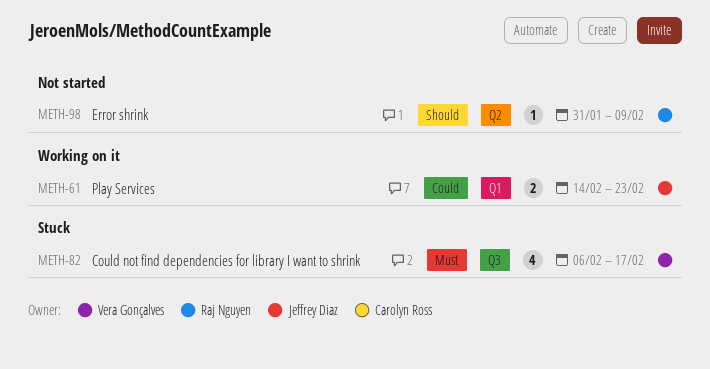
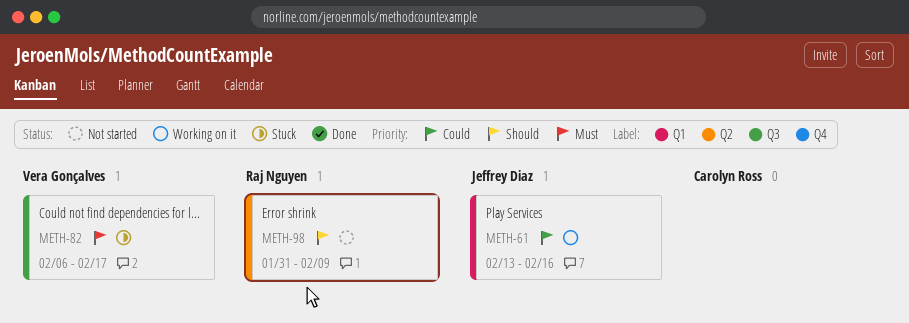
METH-61, start: Feb 14 -> Feb 13
METH-61, due: Feb 23 -> Feb 16

